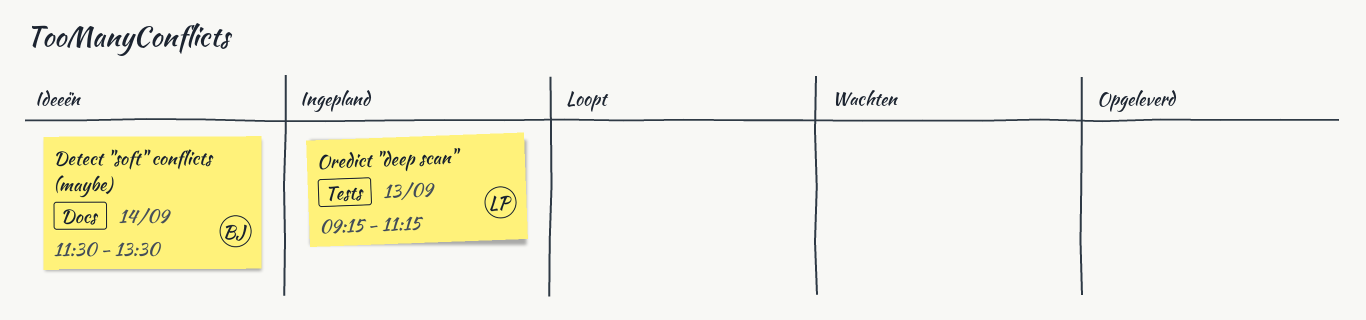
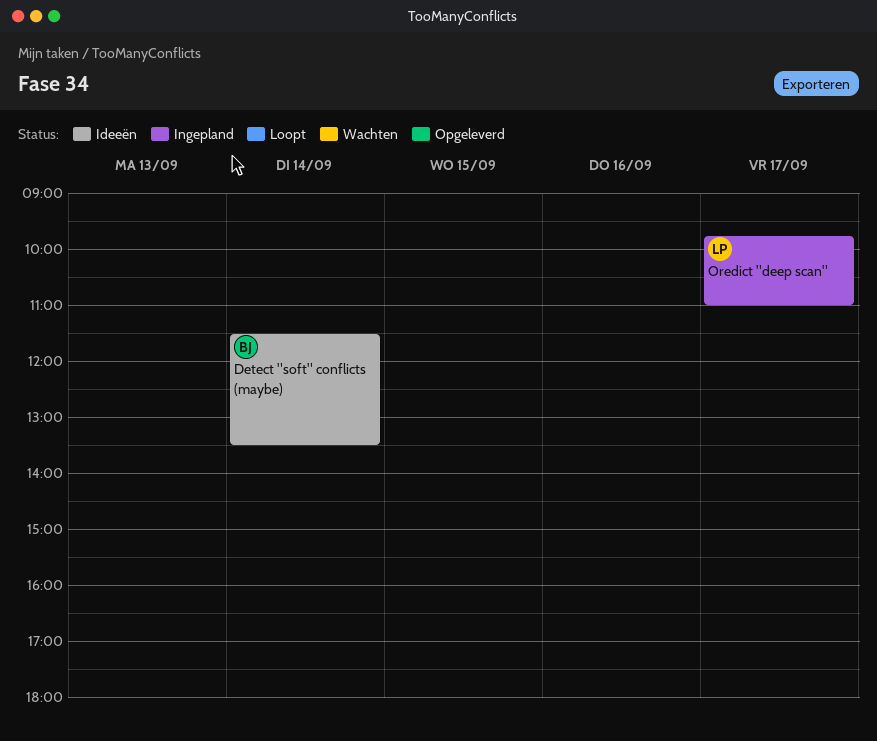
Oredict "deep scan", day: Sep 13 -> Sep 17
Oredict "deep scan", begins: 09:15 -> 09:45
Oredict "deep scan", ends: 11:15 -> 11:00

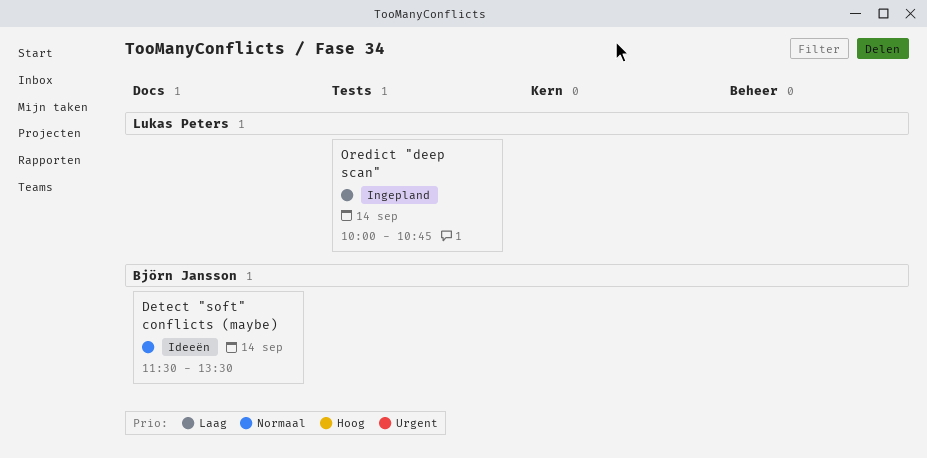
Oredict "deep scan", day: Sep 17 -> Sep 14
Oredict "deep scan", begins: 09:45 -> 10:00
Oredict "deep scan", ends: 11:00 -> 10:45

